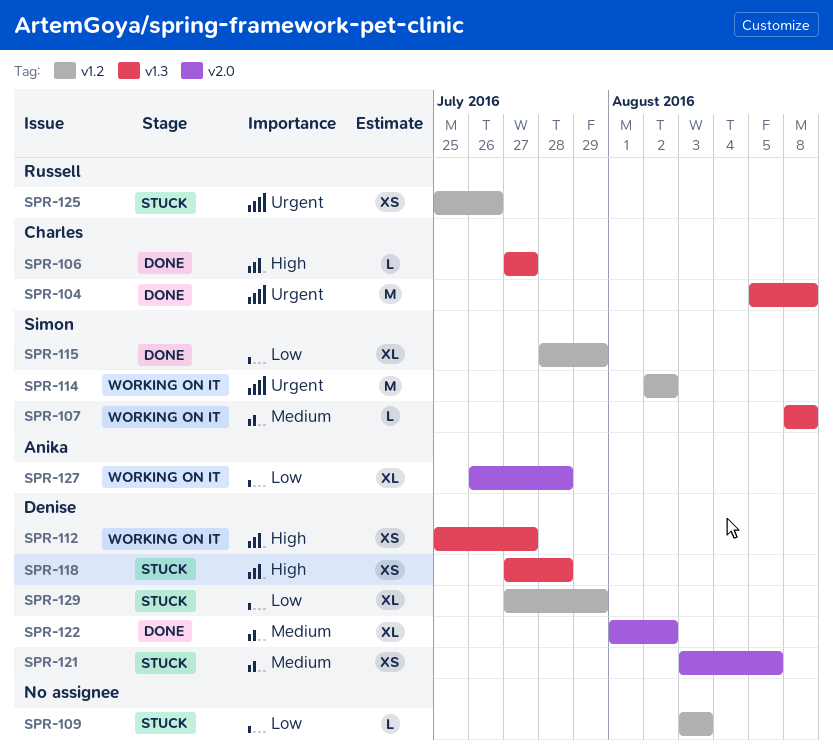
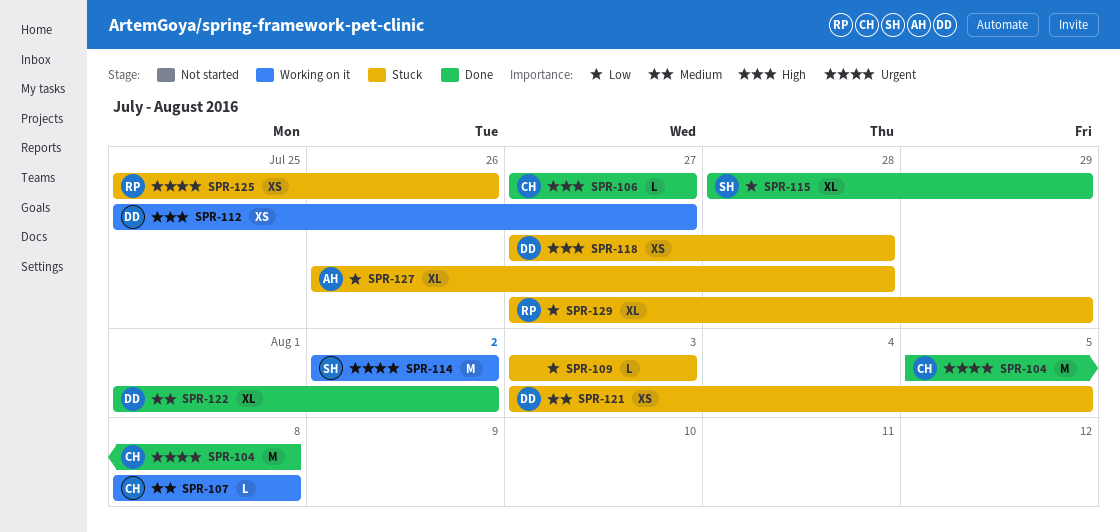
SPR-107, owner: Simon -> Charles
SPR-127, status: Working on it -> Stuck
SPR-129, owner: Denise -> Russell

